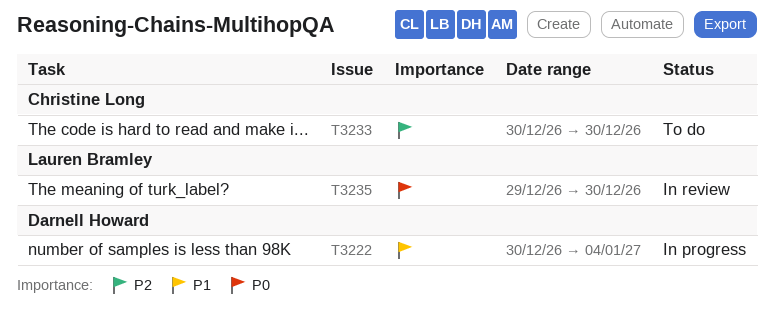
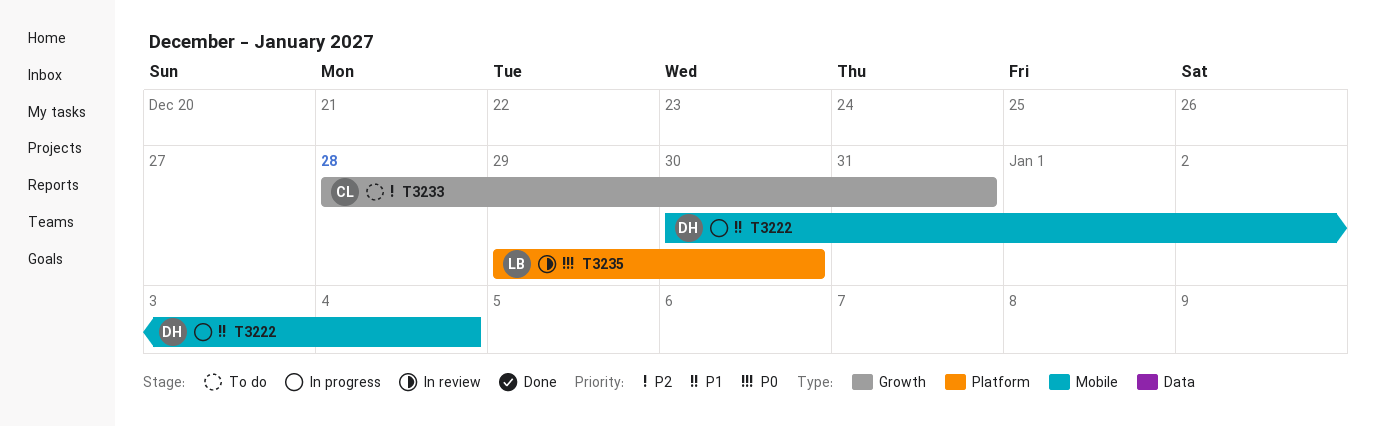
T3233, start: Dec 30 -> Dec 28
T3233, due: Dec 30 -> Dec 31

